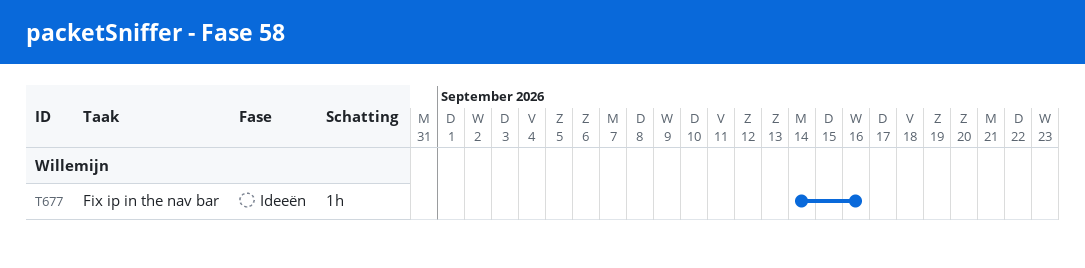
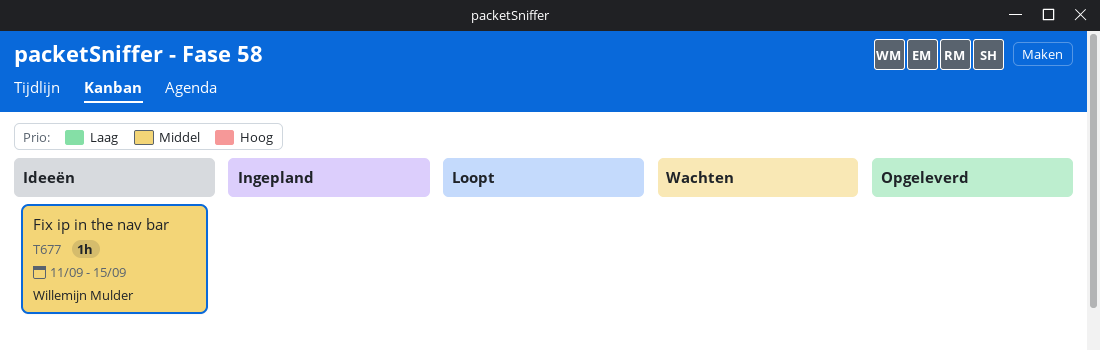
T677, start: Sep 14 -> Sep 11
T677, due: Sep 16 -> Sep 15

